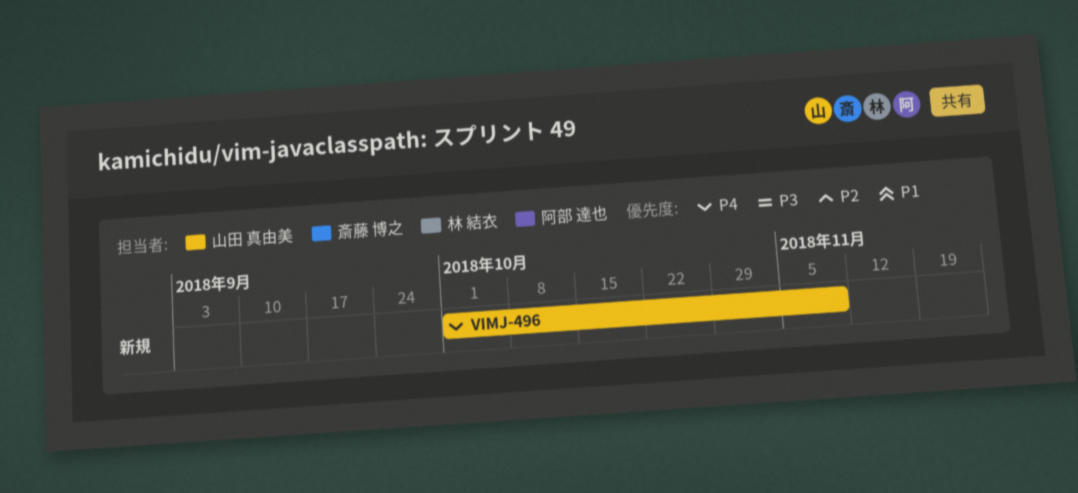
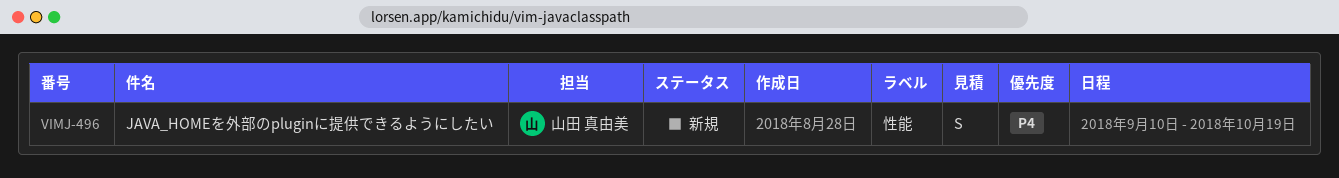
VIMJ-496, start: Oct 1 -> Sep 10
VIMJ-496, due: Nov 9 -> Oct 19

